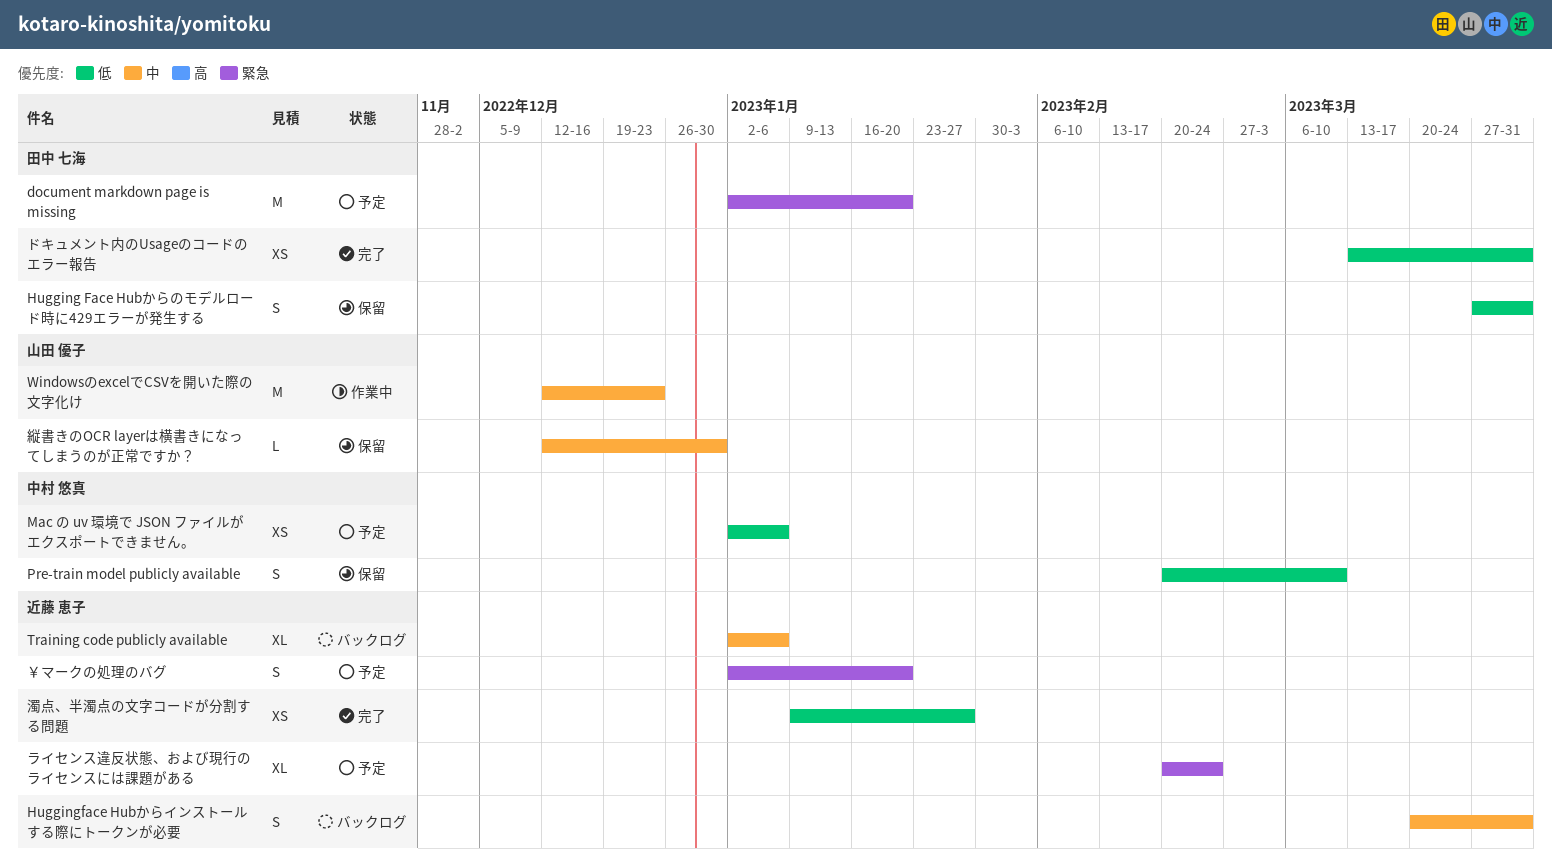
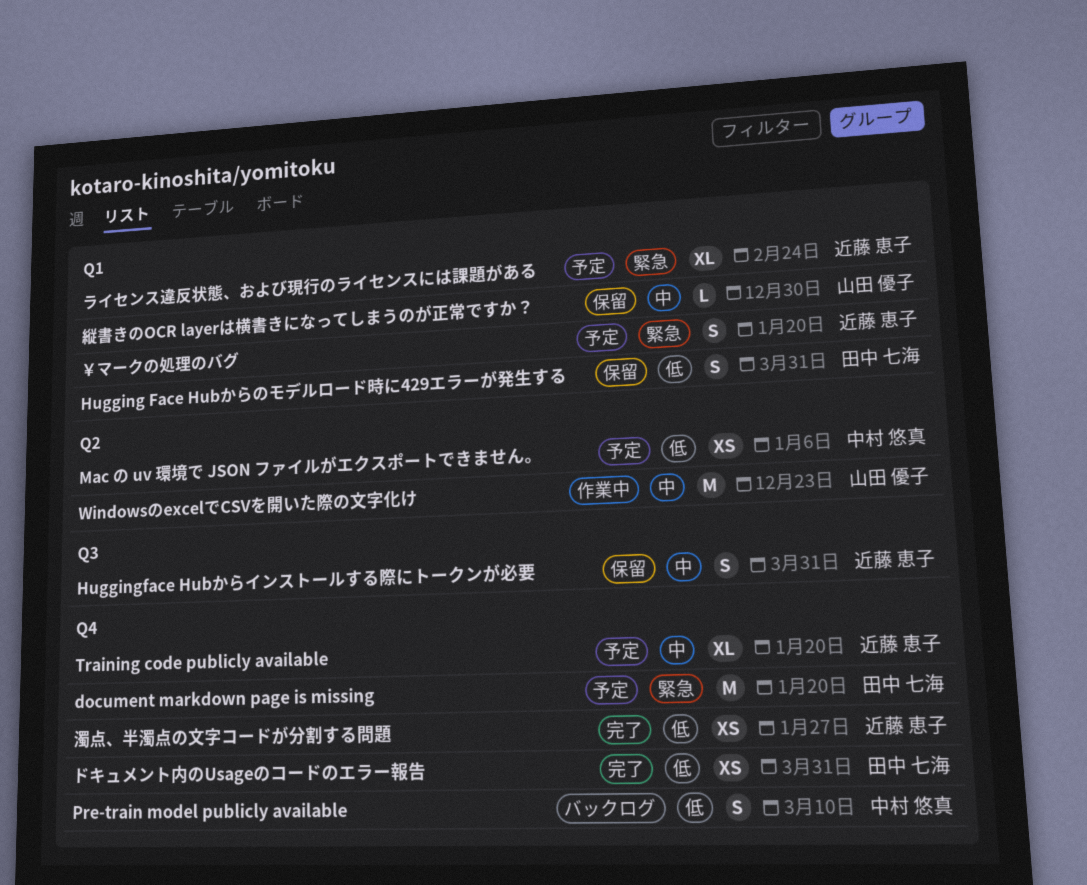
Huggingface Hubからインストールする際にトークンが必要, status: バックログ -> 保留
Pre-train model publicly available, status: 保留 -> バックログ
Training code publicly available, status: バックログ -> 予定
Training code publicly available, due: Jan 6 -> Jan 20

